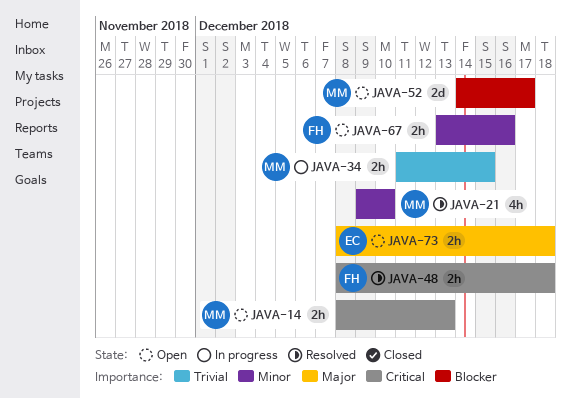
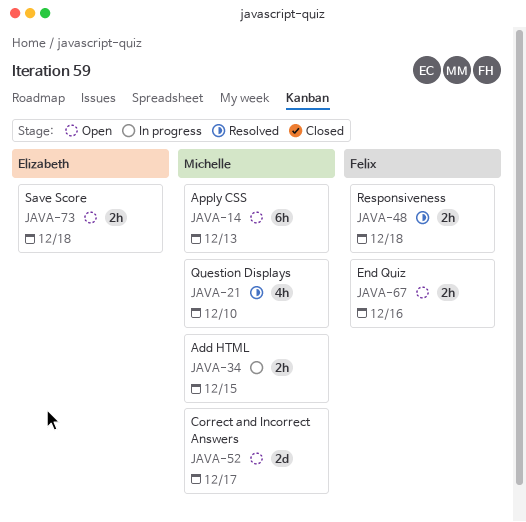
JAVA-14, estimate: 2h -> 6h

